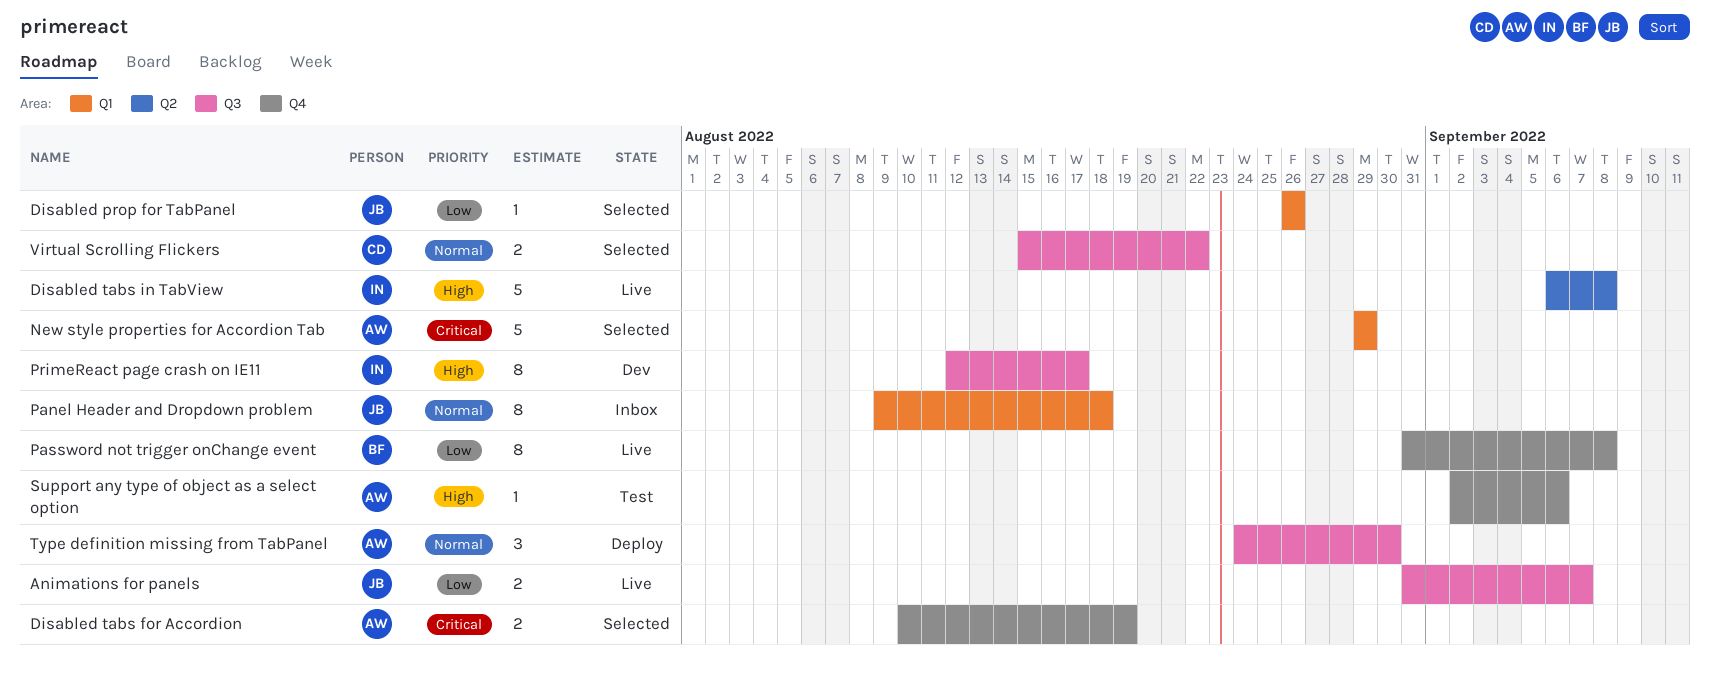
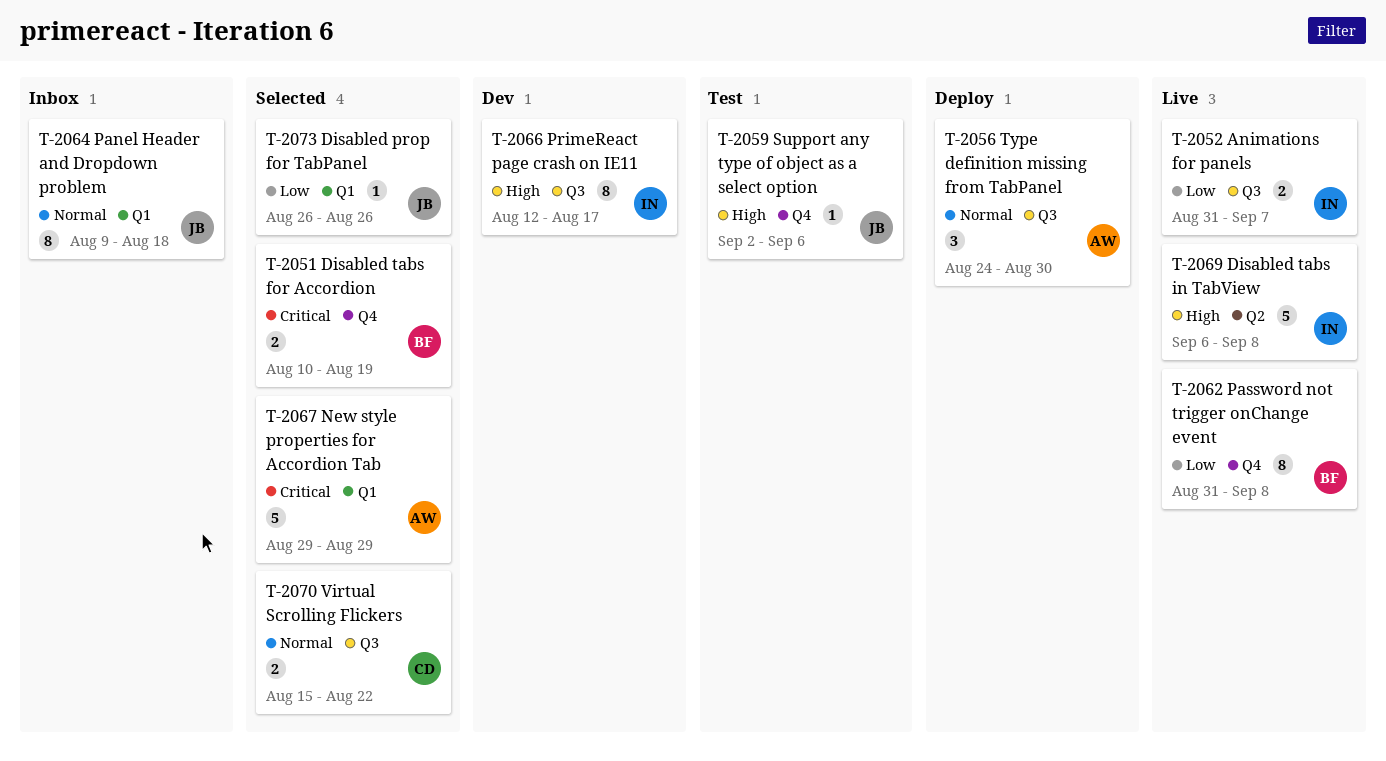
Animations for panels, owner: JB -> IN
Disabled tabs for Accordion, owner: AW -> BF
Support any type of object as a select option, owner: AW -> JB

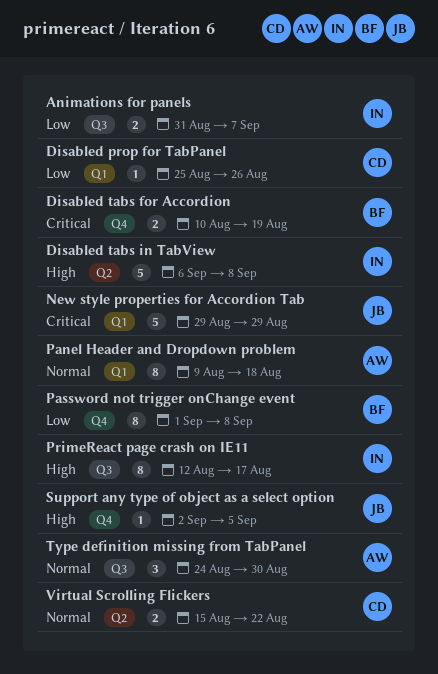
Disabled prop for TabPanel, owner: JB -> CD
Disabled prop for TabPanel, start: Aug 26 -> Aug 25
New style properties for Accordion Tab, owner: AW -> JB
Panel Header and Dropdown problem, owner: JB -> AW
Password not trigger onChange event, start: Aug 31 -> Sep 1
Support any type of object as a select option, due: Sep 6 -> Sep 5
Virtual Scrolling Flickers, label: Q3 -> Q2

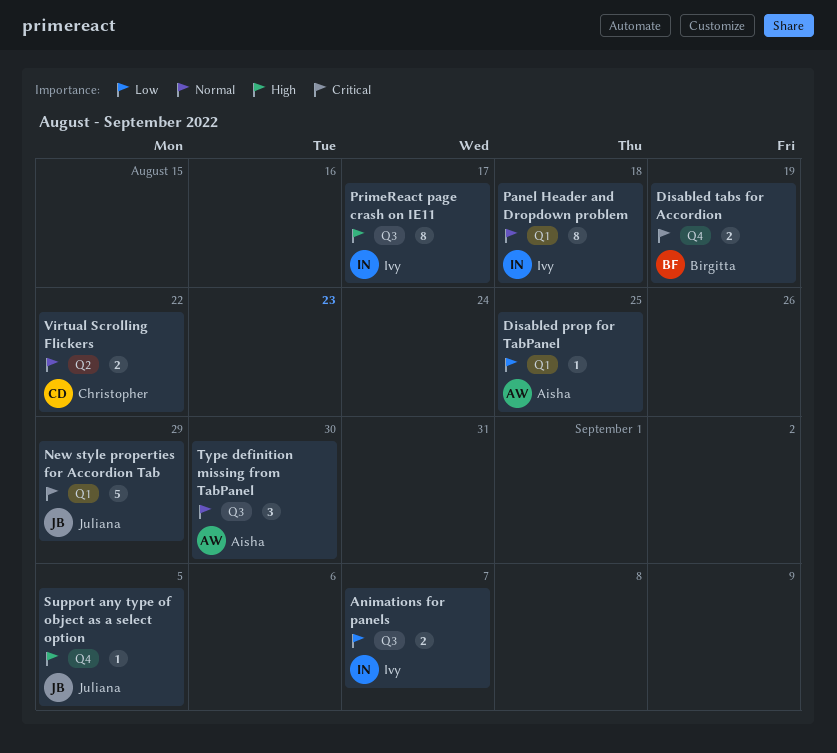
Disabled prop for TabPanel, owner: Christopher -> Aisha
Disabled prop for TabPanel, due: Aug 26 -> Aug 25
Disabled tabs in TabView: present -> none
Panel Header and Dropdown problem, owner: Aisha -> Ivy
Password not trigger onChange event: present -> none

